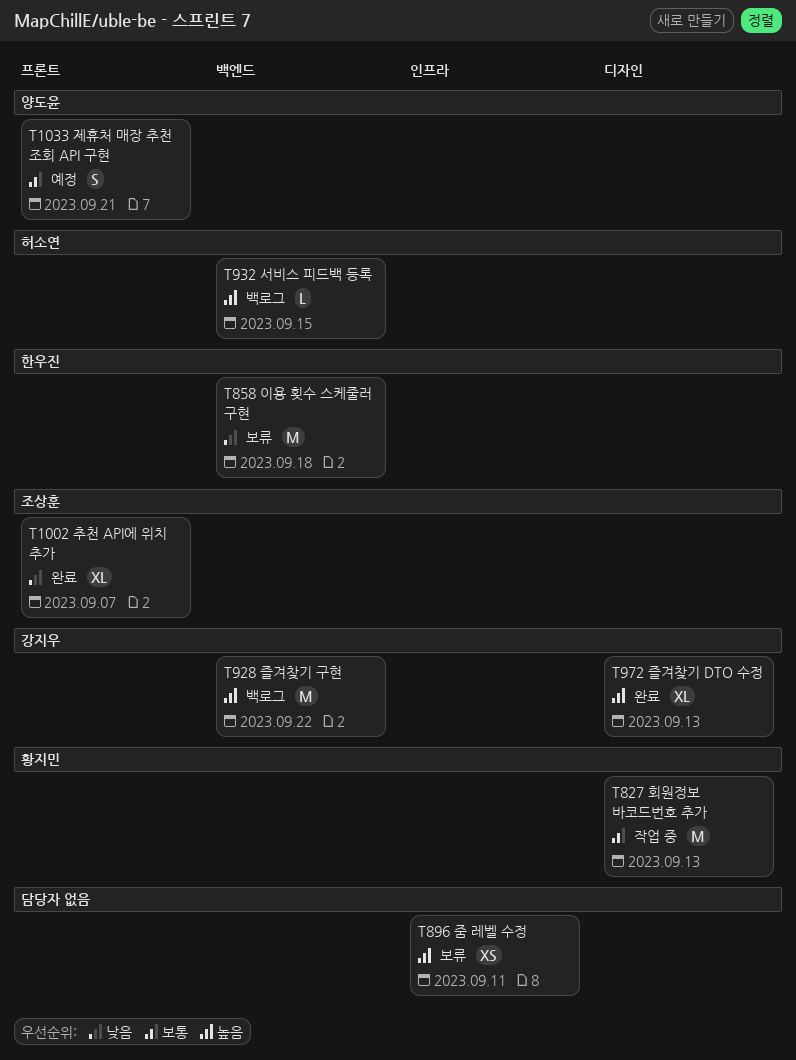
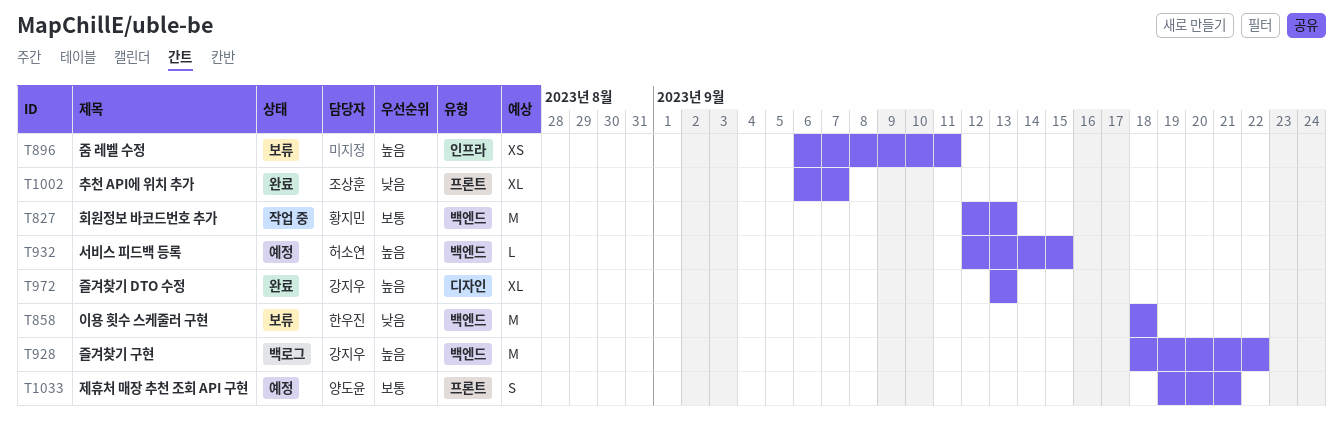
T827, label: 디자인 -> 백엔드
T932, status: 백로그 -> 예정

